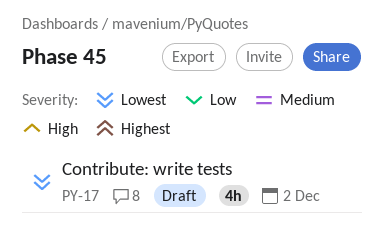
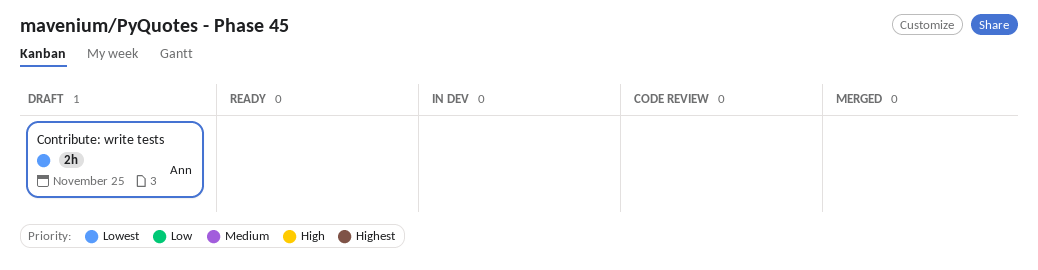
Contribute: write tests, estimate: 4h -> 2h
Contribute: write tests, due: Dec 2 -> Nov 25

